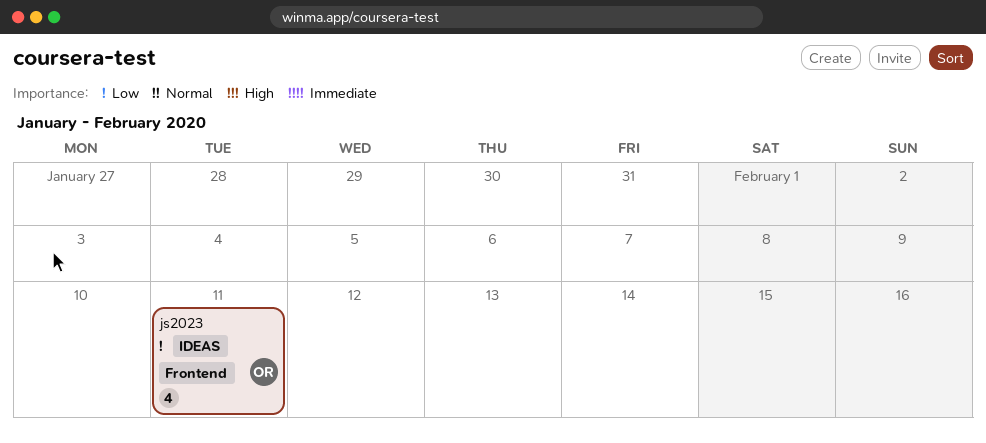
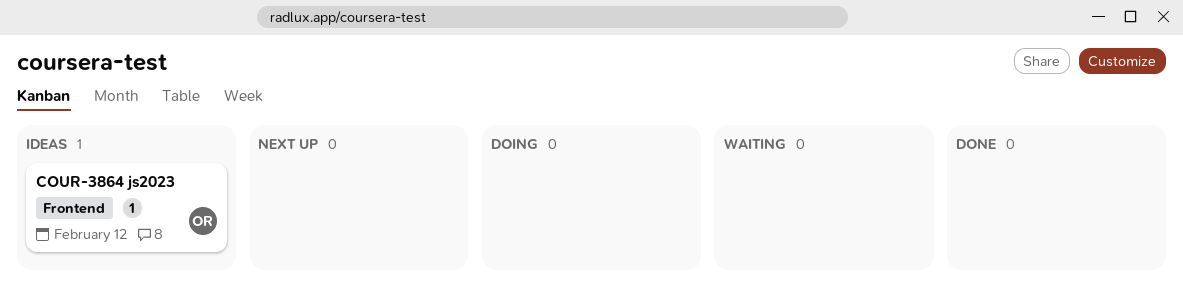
js2023, estimate: 4 -> 1
js2023, due: Feb 11 -> Feb 12

